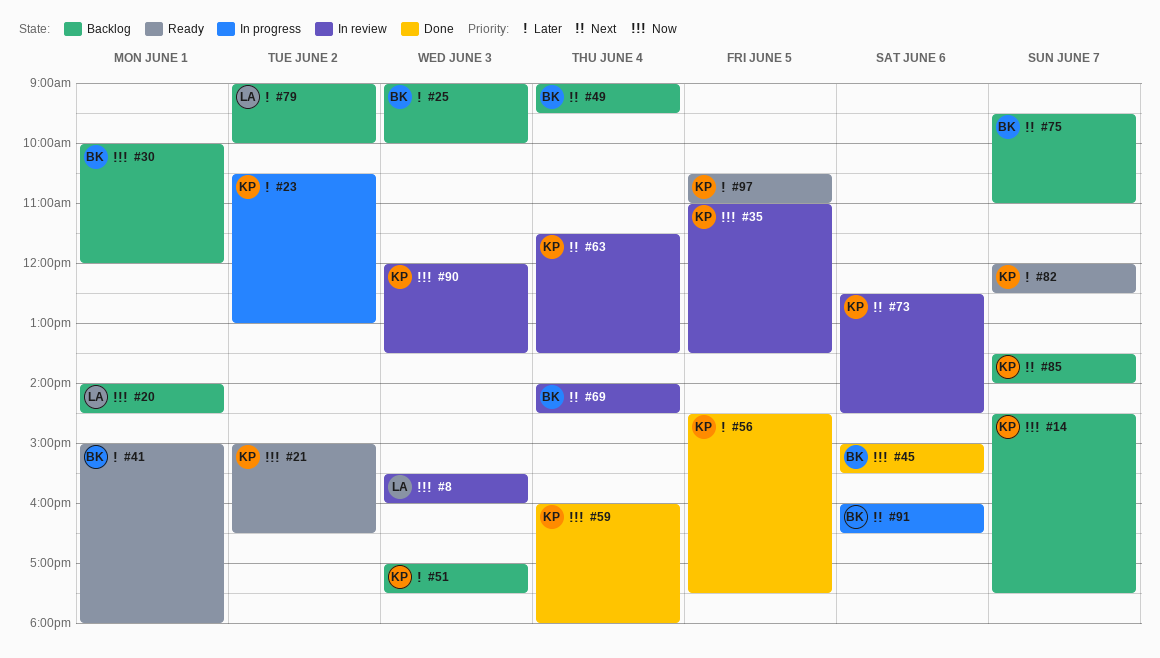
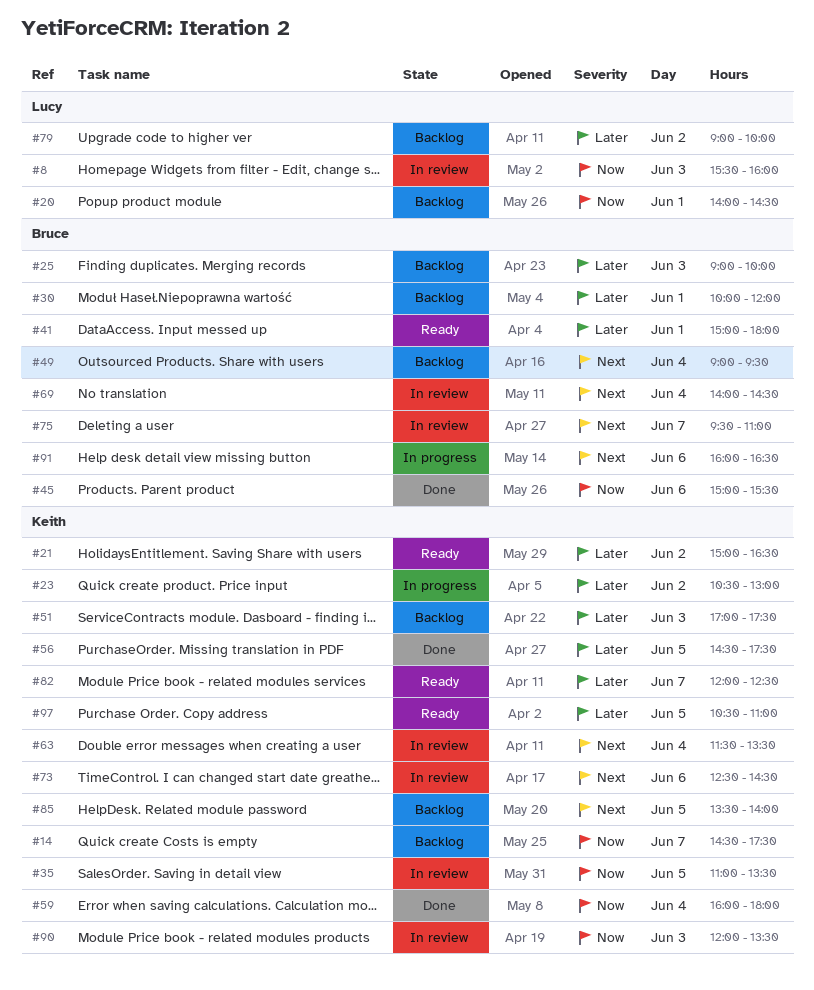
#21, priority: Now -> Later
#30, priority: Now -> Later
#75, status: Backlog -> In review
#85, day: Jun 7 -> Jun 5

